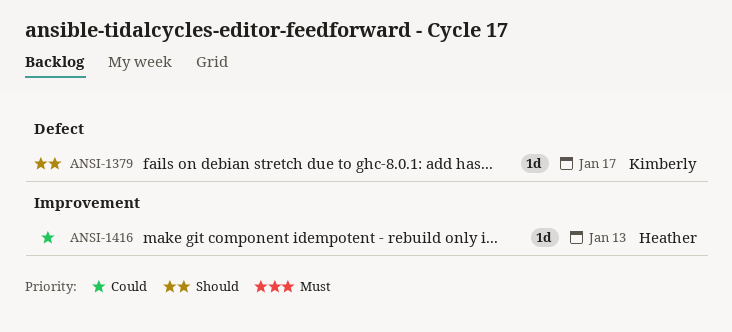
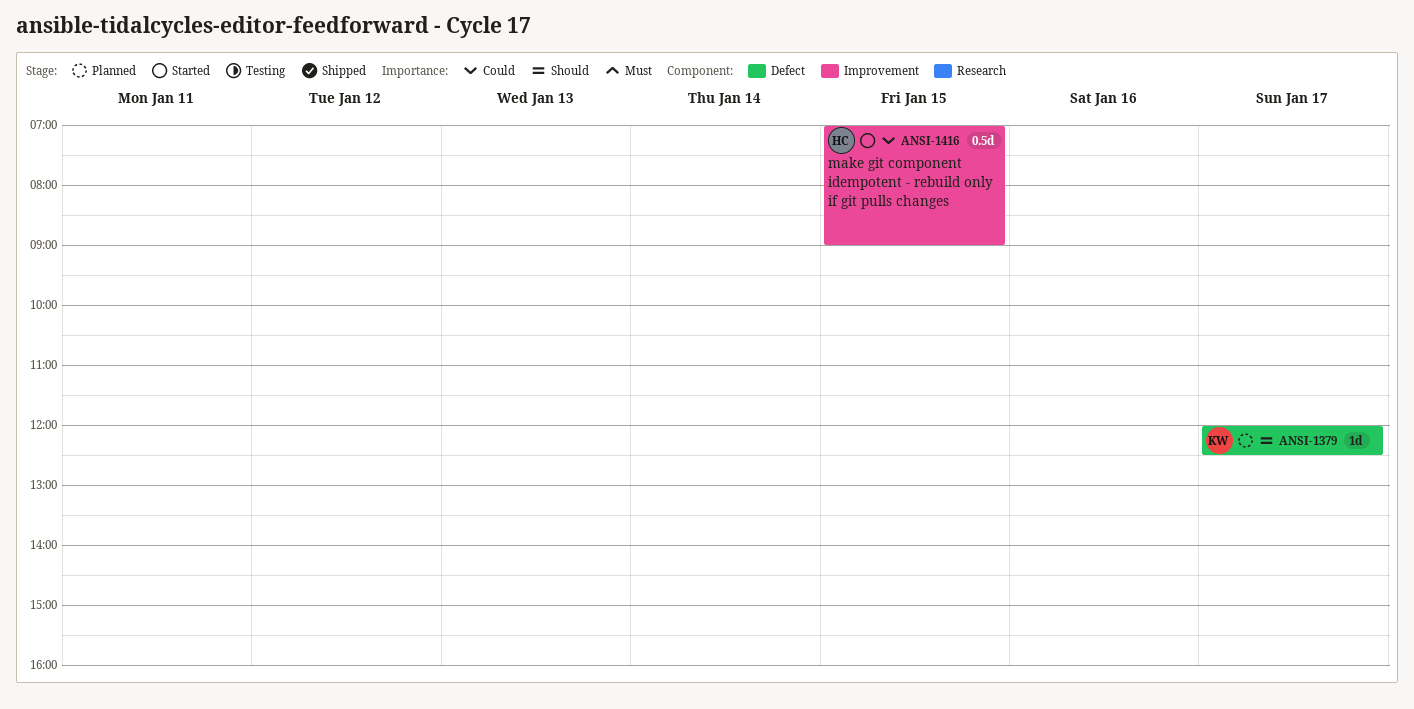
ANSI-1416, estimate: 1d -> 0.5d
ANSI-1416, day: Jan 13 -> Jan 15

